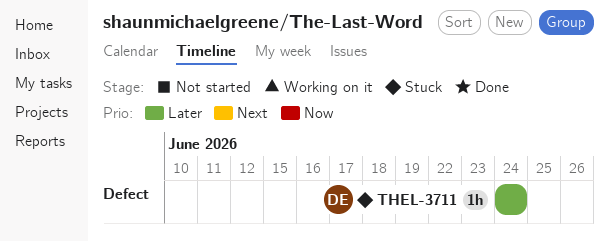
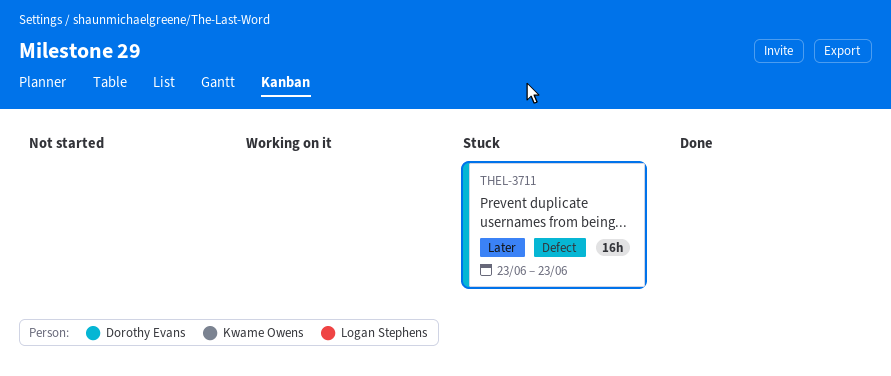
THEL-3711, estimate: 1h -> 16h
THEL-3711, start: Jun 24 -> Jun 23
THEL-3711, due: Jun 24 -> Jun 23

